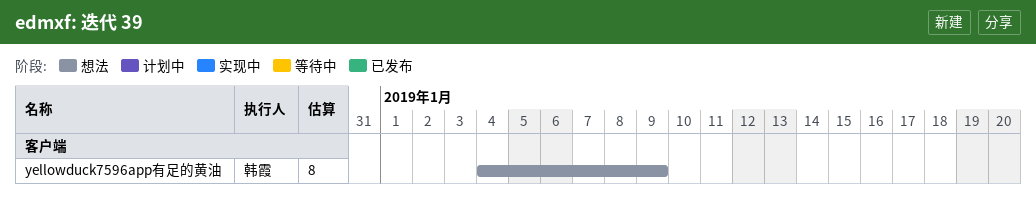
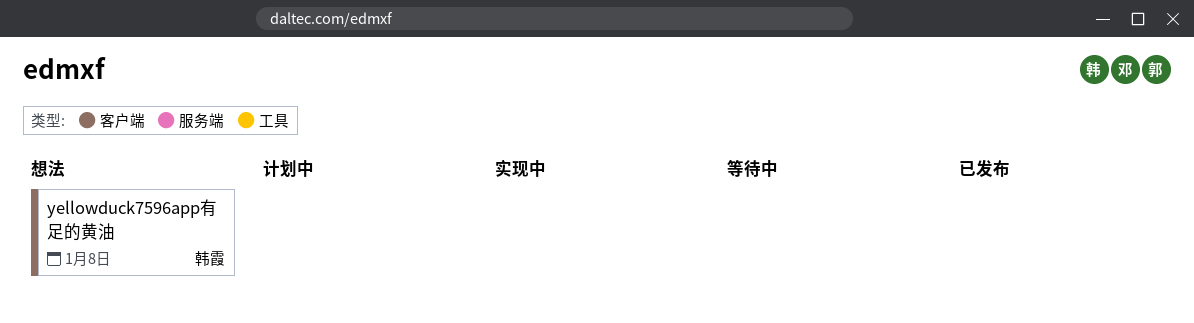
yellowduck7596app有足的黄油, due: Jan 9 -> Jan 8

